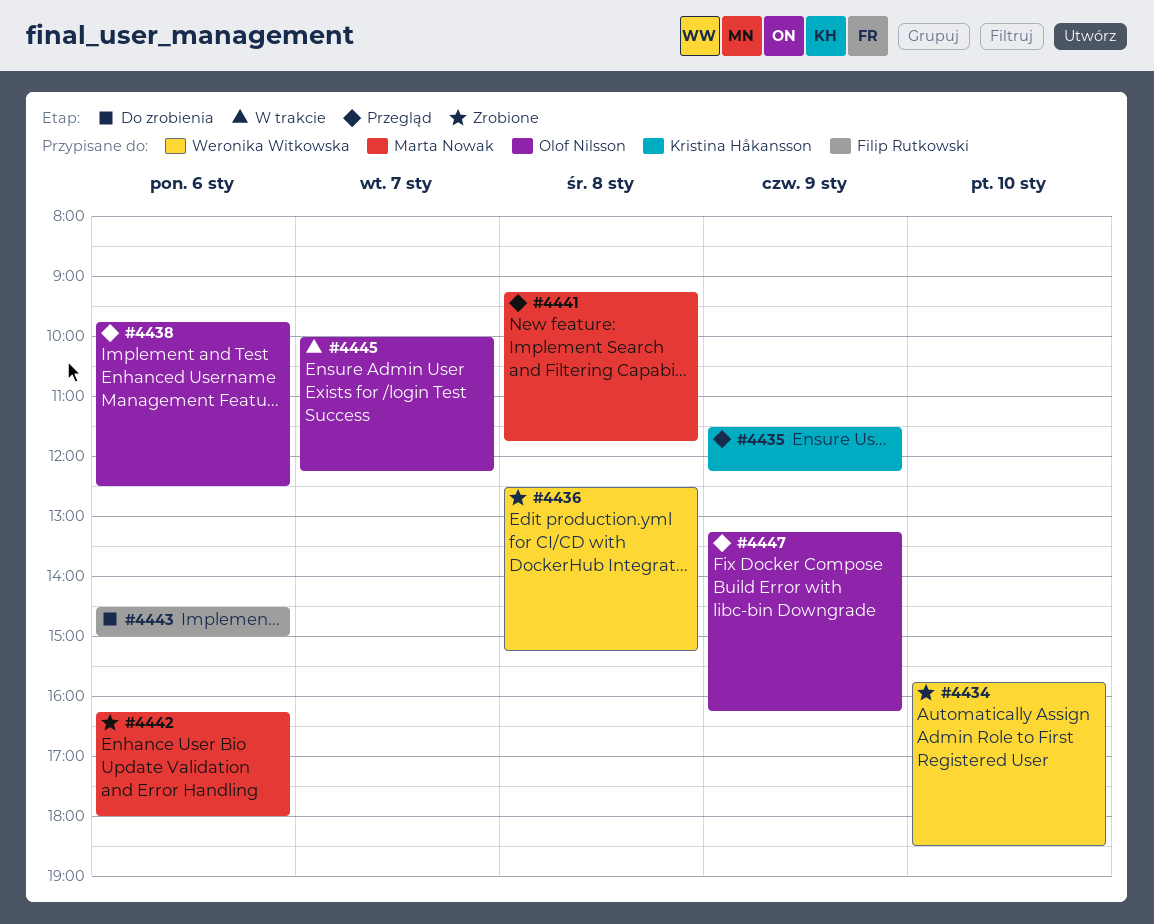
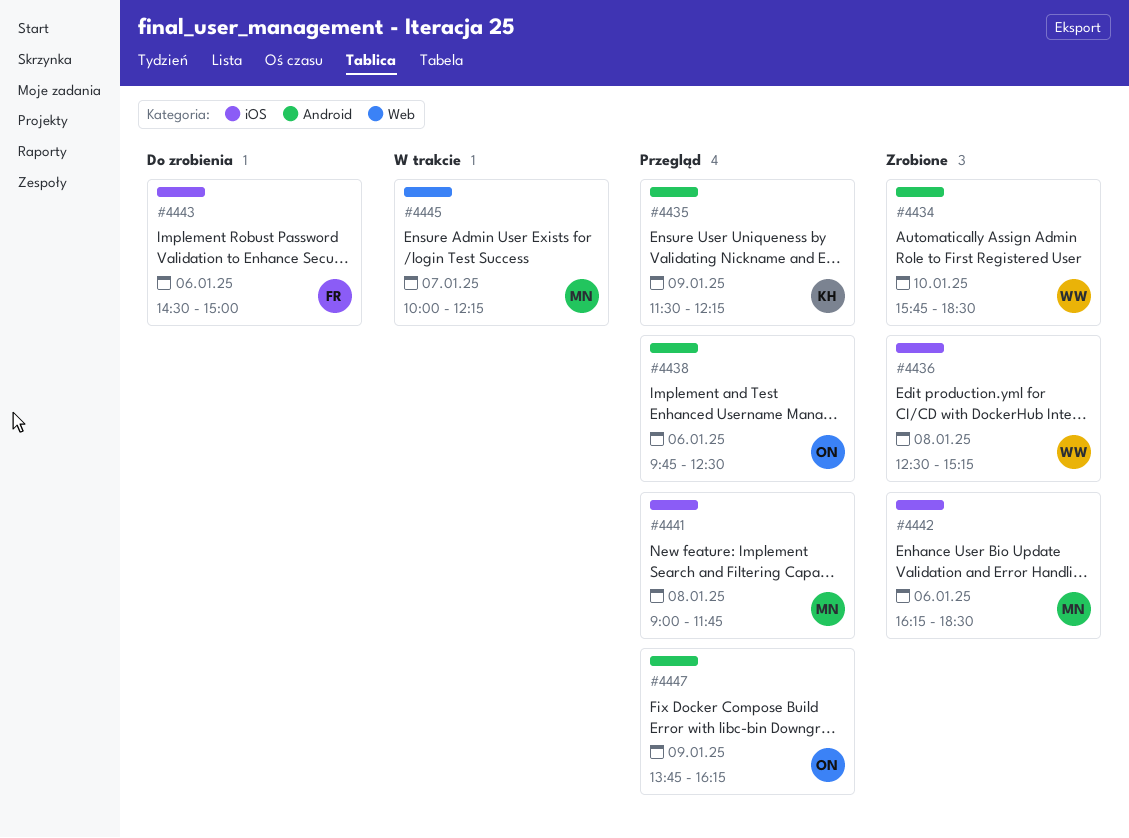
#4441, begins: 09:15 -> 09:00
#4442, ends: 18:00 -> 18:30
#4445, owner: Olof Nilsson -> Marta Nowak
#4447, begins: 13:15 -> 13:45

